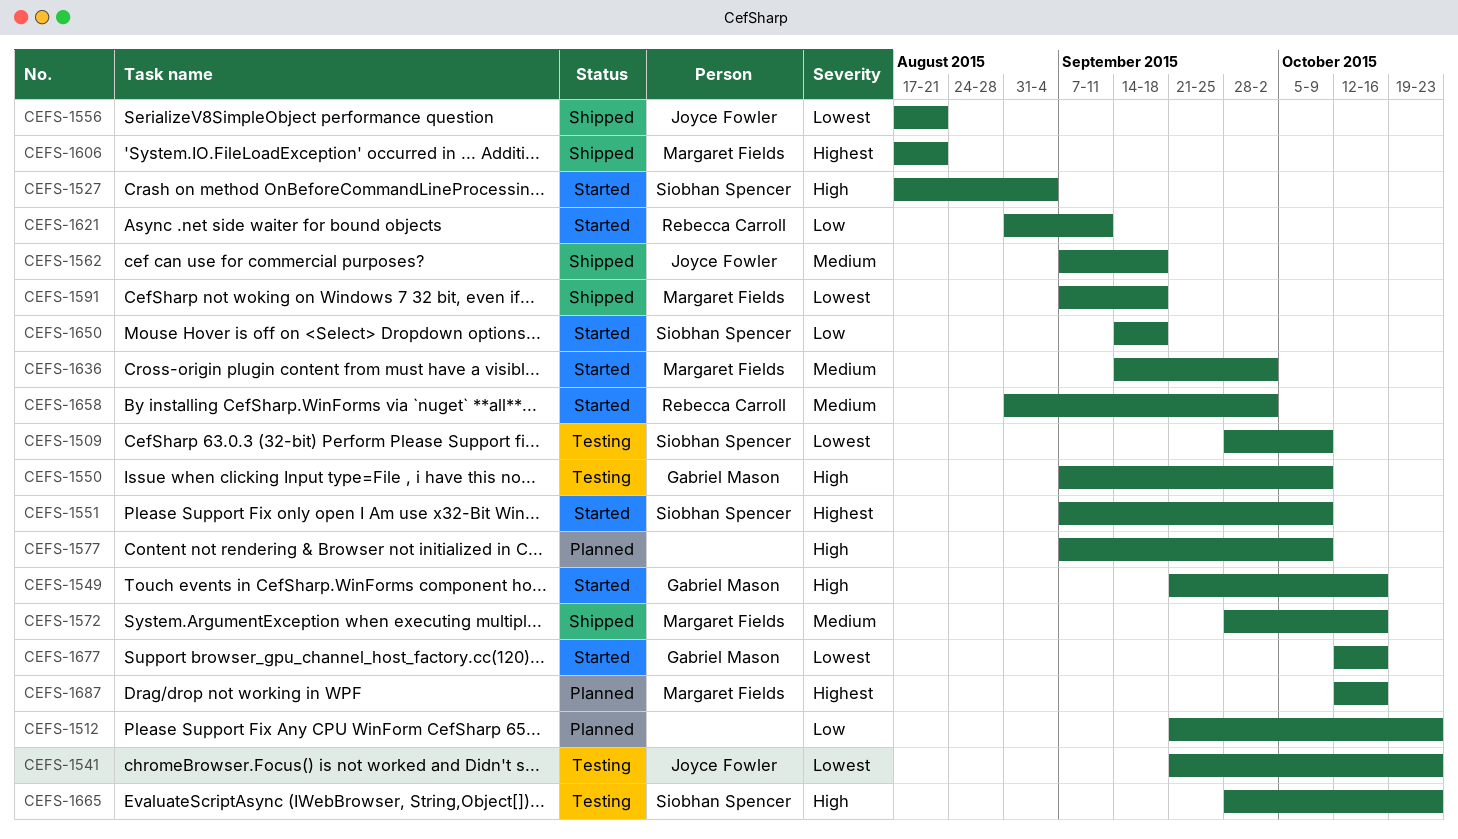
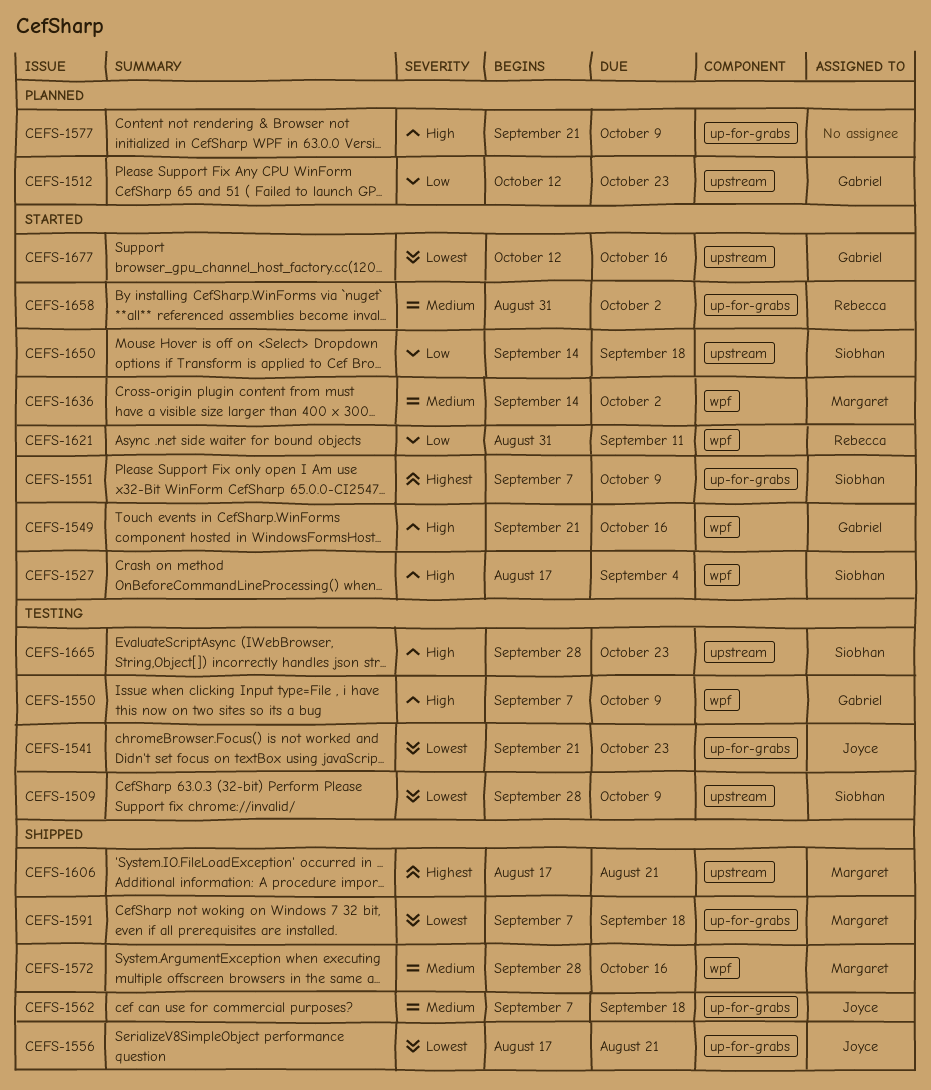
CEFS-1512, owner: none -> Gabriel Mason
CEFS-1512, start: Sep 21 -> Oct 12
CEFS-1577, start: Sep 7 -> Sep 21
CEFS-1687: present -> none

